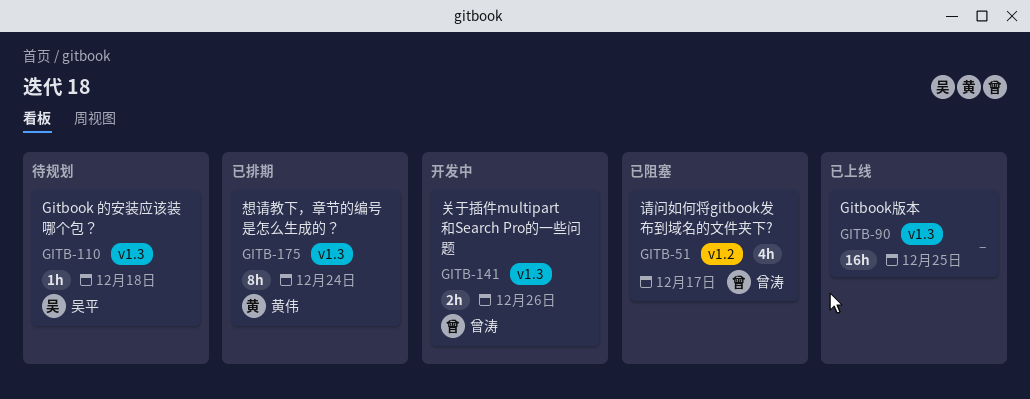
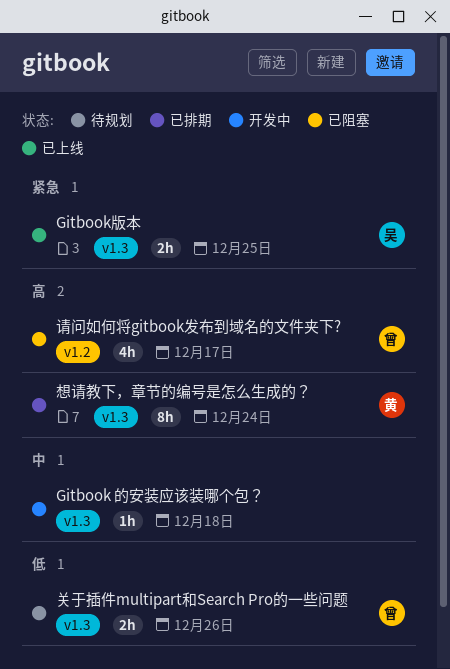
Gitbook 的安装应该装哪个包？, status: 待规划 -> 开发中
Gitbook 的安装应该装哪个包？, owner: 吴平 -> none
Gitbook版本, owner: none -> 吴平
Gitbook版本, estimate: 16h -> 2h
关于插件multipart和Search Pro的一些问题, status: 开发中 -> 待规划

